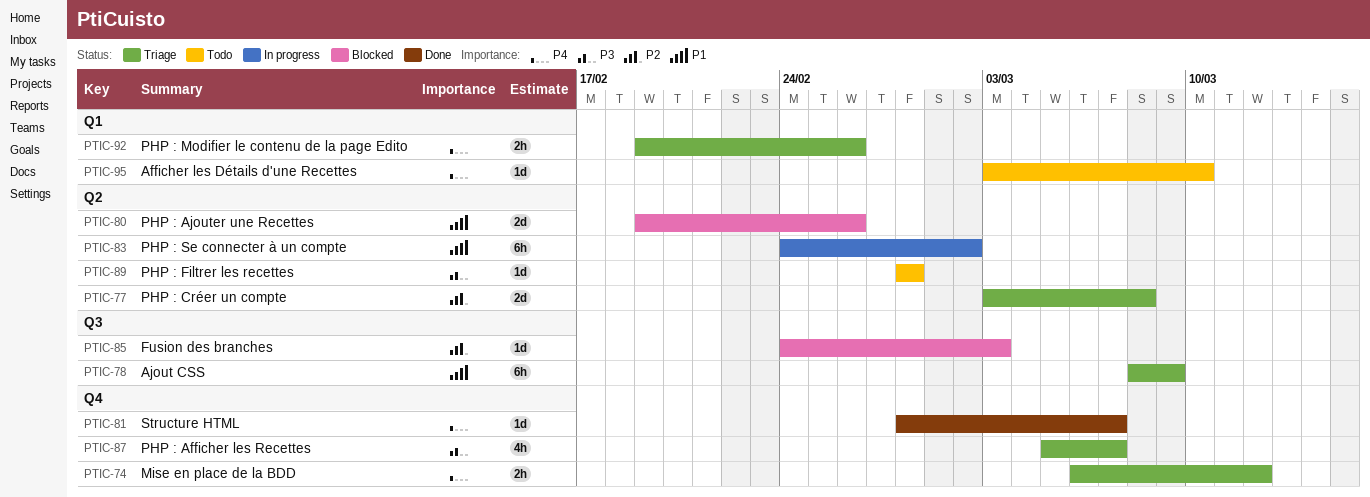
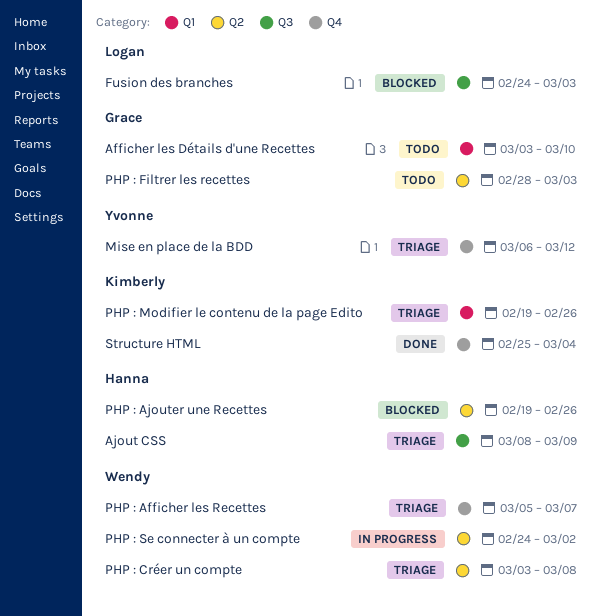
PHP : Filtrer les recettes, due: Feb 28 -> Mar 3
Structure HTML, start: Feb 28 -> Feb 25
Structure HTML, due: Mar 7 -> Mar 4

